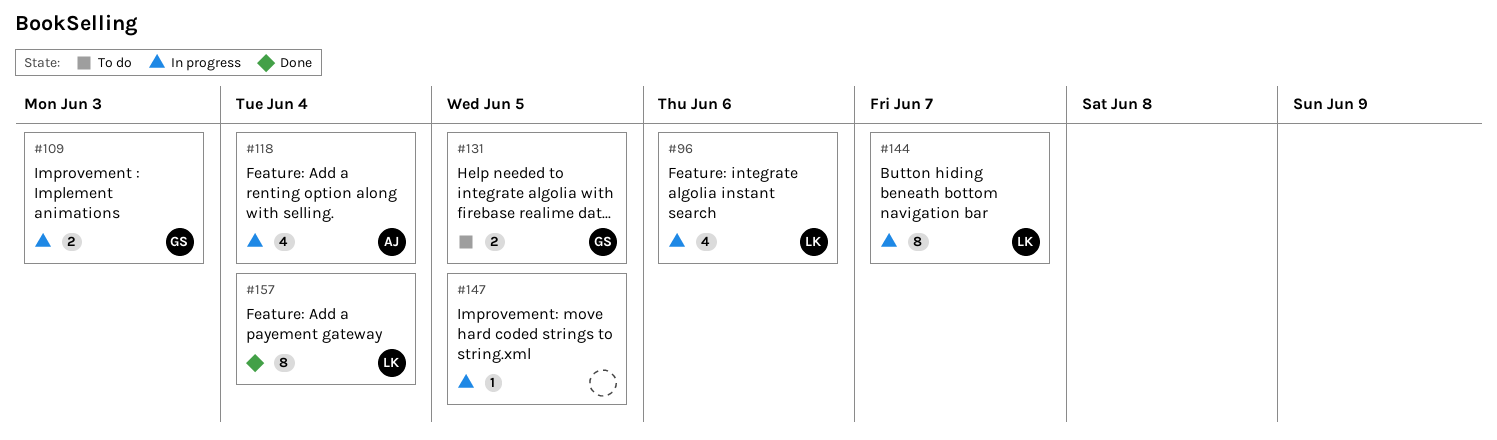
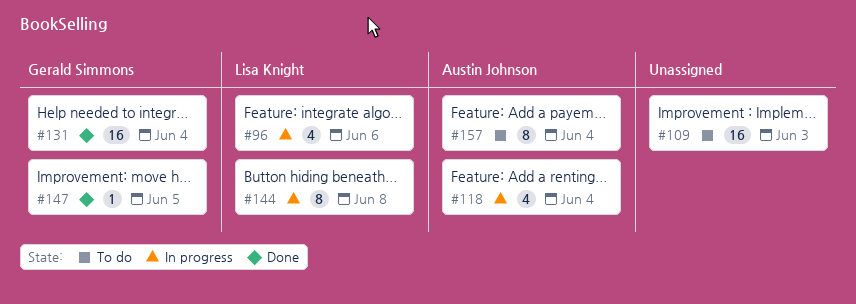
#109, status: In progress -> To do
#109, owner: Gerald Simmons -> none
#109, estimate: 2 -> 16
#131, status: To do -> Done
#131, estimate: 2 -> 16
#131, due: Jun 5 -> Jun 4
#144, due: Jun 7 -> Jun 8
#147, status: In progress -> Done
#147, owner: none -> Gerald Simmons
#157, status: Done -> To do
#157, owner: Lisa Knight -> Austin Johnson

